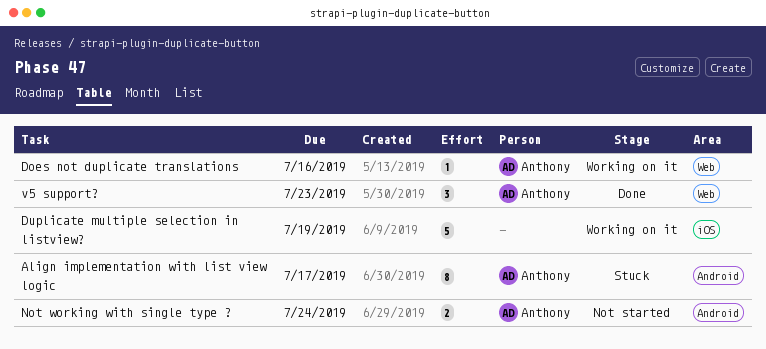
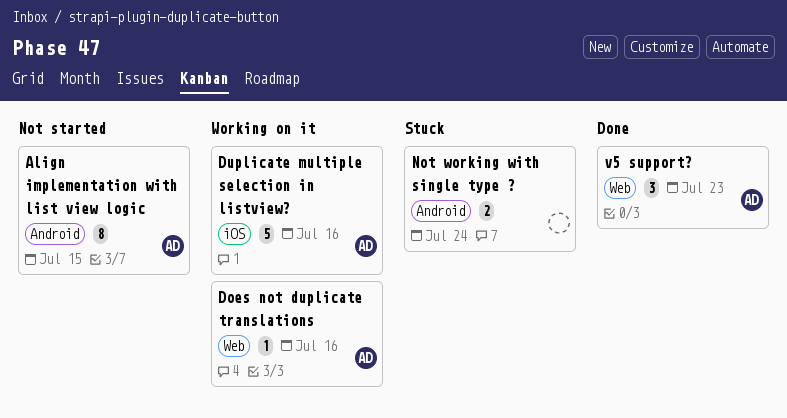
Align implementation with list view logic, status: Stuck -> Not started
Align implementation with list view logic, due: Jul 17 -> Jul 15
Duplicate multiple selection in listview?, owner: none -> Anthony
Duplicate multiple selection in listview?, due: Jul 19 -> Jul 16
Not working with single type ?, status: Not started -> Stuck
Not working with single type ?, owner: Anthony -> none

